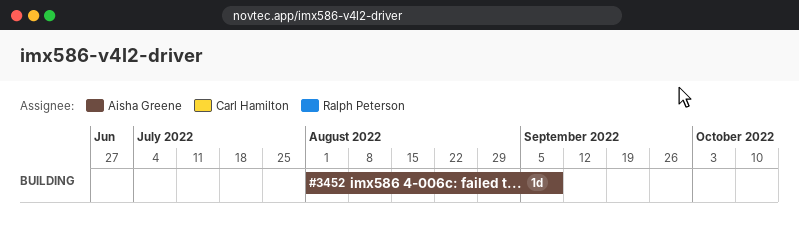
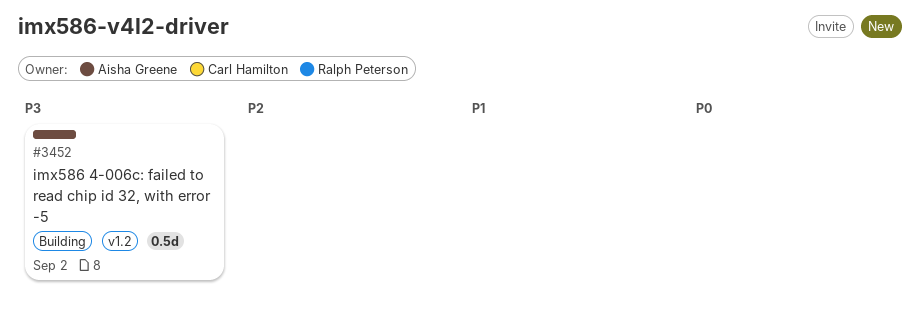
#3452, estimate: 1d -> 0.5d
#3452, due: Sep 9 -> Sep 2

